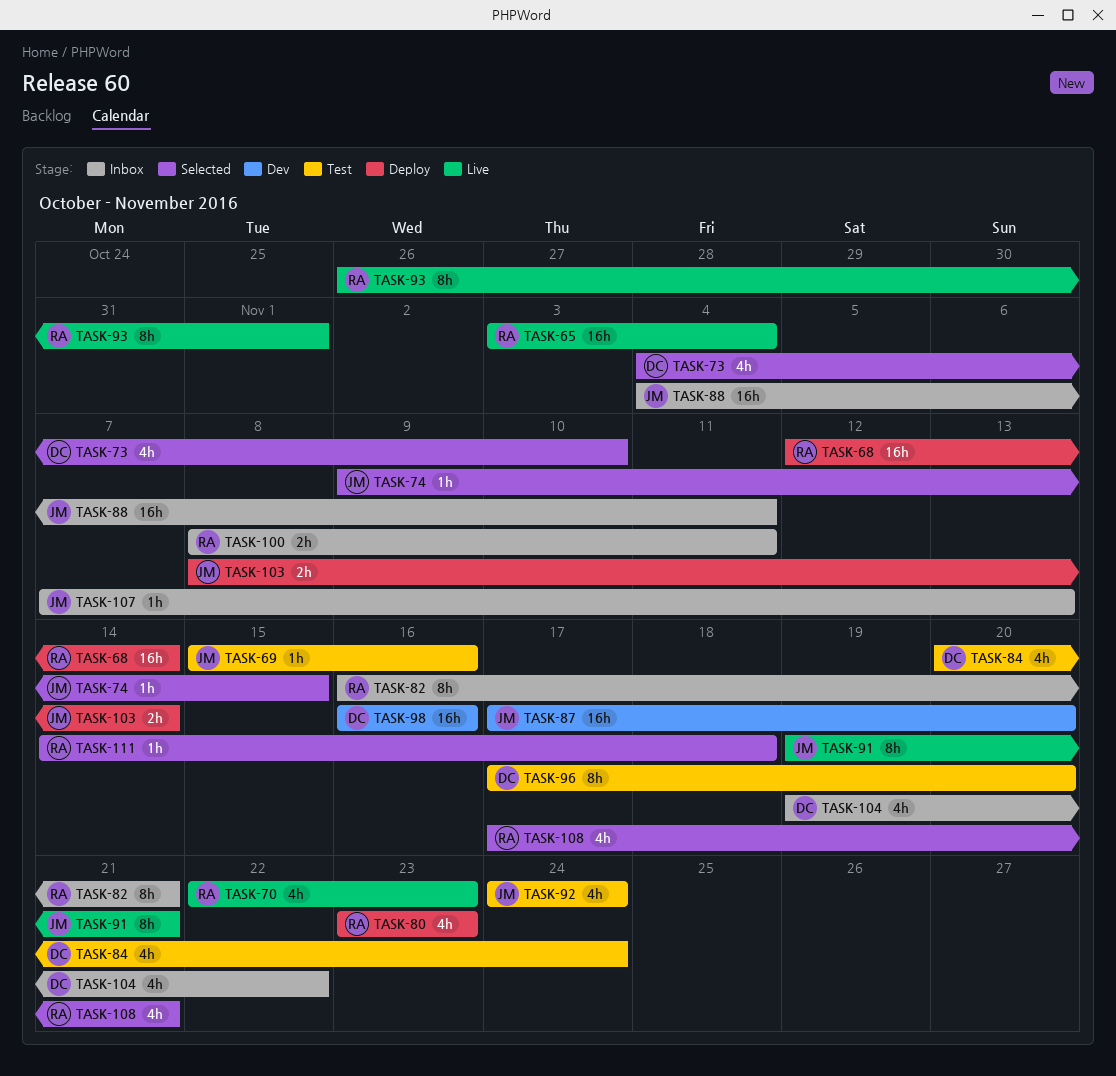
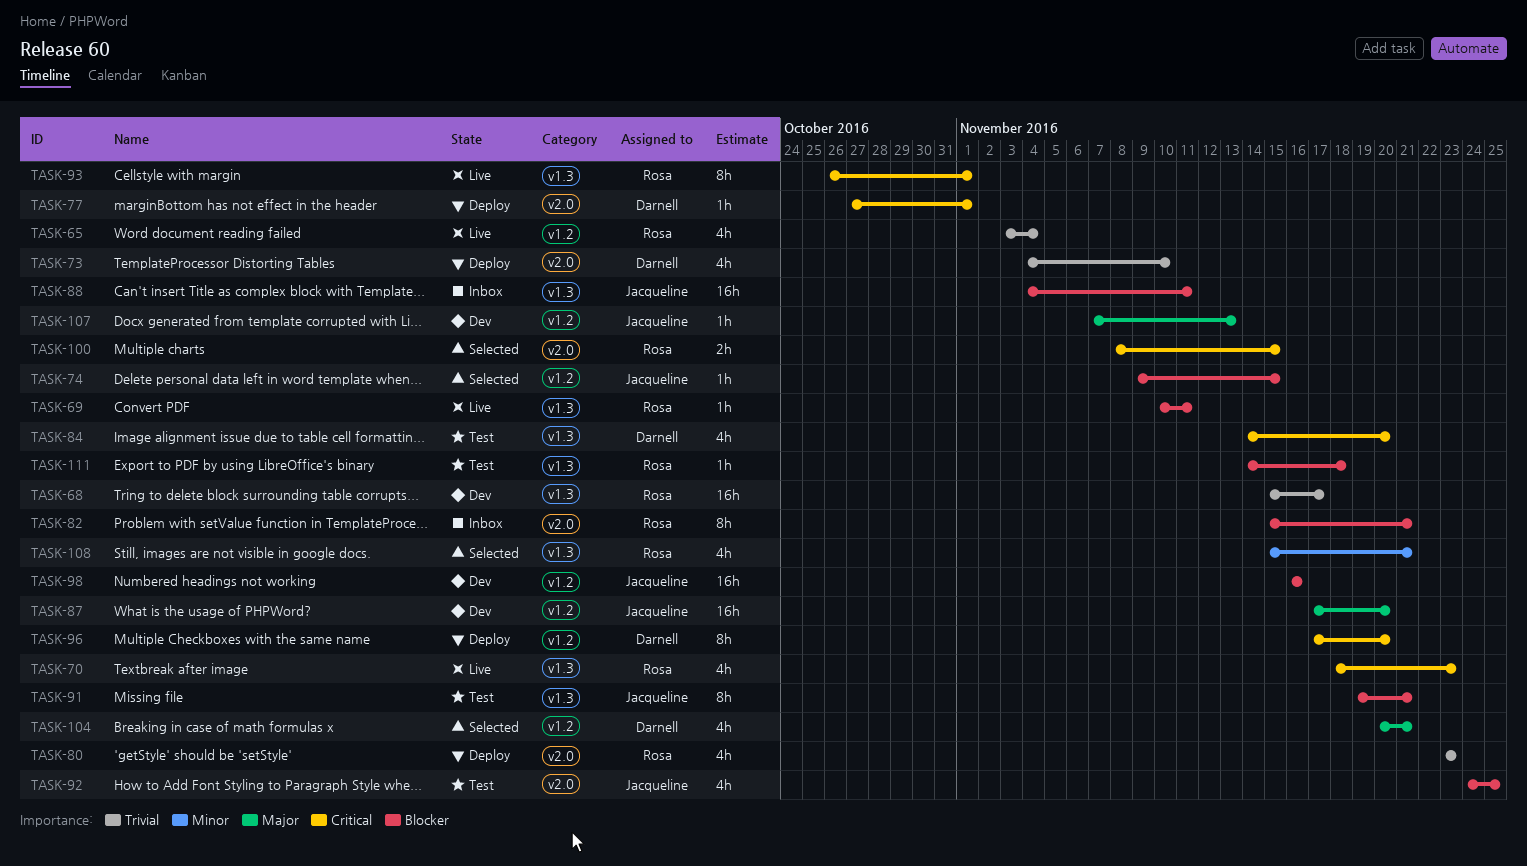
TASK-65, estimate: 16h -> 4h
TASK-68, status: Deploy -> Dev
TASK-68, start: Nov 12 -> Nov 15
TASK-68, due: Nov 14 -> Nov 17
TASK-69, status: Test -> Live
TASK-69, owner: Jacqueline -> Rosa
TASK-69, start: Nov 15 -> Nov 10
TASK-69, due: Nov 16 -> Nov 11
TASK-70, start: Nov 22 -> Nov 18
TASK-73, status: Selected -> Deploy
TASK-77: none -> present
TASK-82, start: Nov 16 -> Nov 15
TASK-84, start: Nov 20 -> Nov 14
TASK-84, due: Nov 24 -> Nov 20
TASK-91, status: Live -> Test
TASK-92, due: Nov 24 -> Nov 25
TASK-96, status: Test -> Deploy
TASK-98, owner: Darnell -> Jacqueline
TASK-100, status: Inbox -> Selected
TASK-100, due: Nov 11 -> Nov 15
TASK-103: present -> none
TASK-104, status: Inbox -> Selected
TASK-104, start: Nov 19 -> Nov 20
TASK-104, due: Nov 22 -> Nov 21
TASK-107, status: Inbox -> Dev
TASK-108, start: Nov 17 -> Nov 15
TASK-111, status: Selected -> Test

